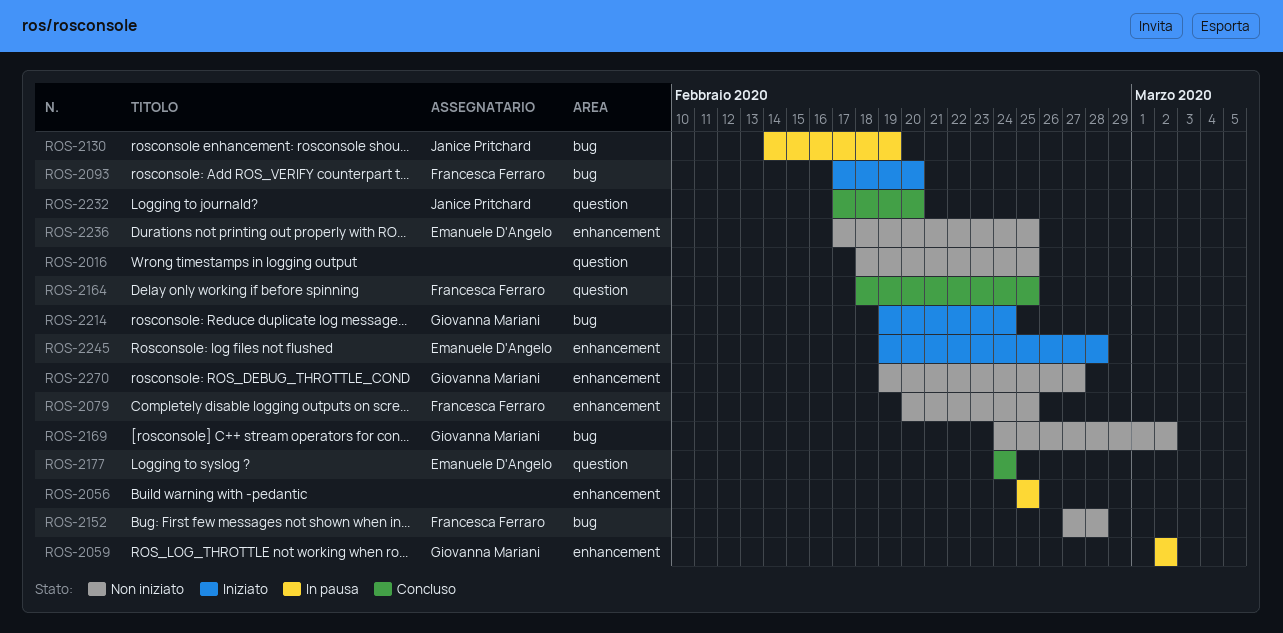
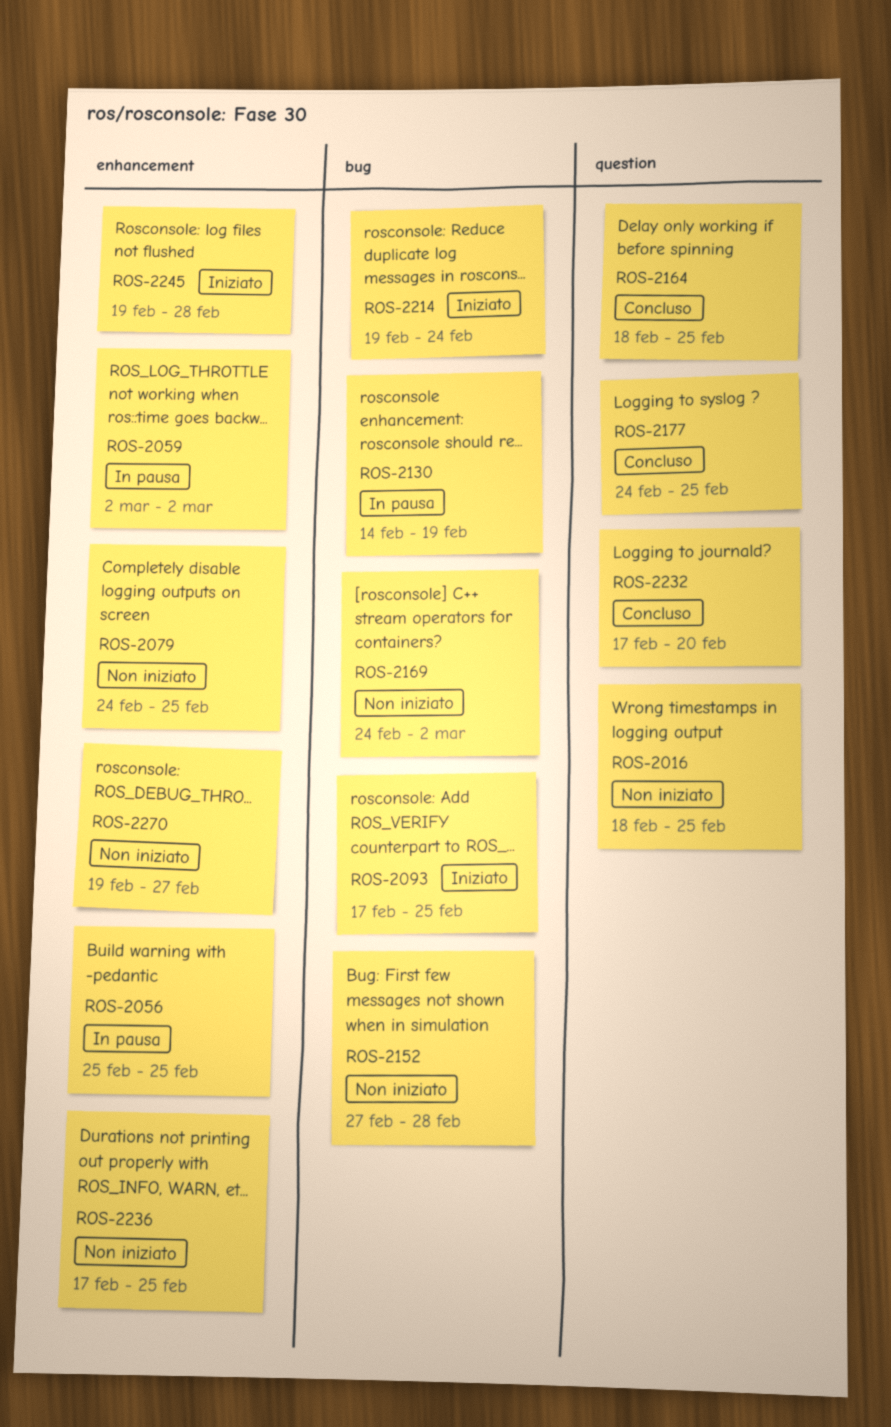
ROS-2079, start: Feb 20 -> Feb 24
ROS-2093, due: Feb 20 -> Feb 25
ROS-2177, due: Feb 24 -> Feb 25

